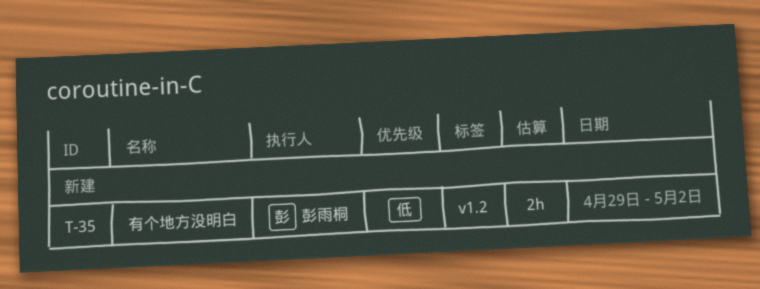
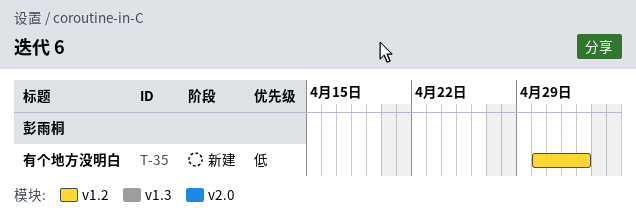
T-35, start: Apr 29 -> Apr 30
T-35, due: May 2 -> May 3

